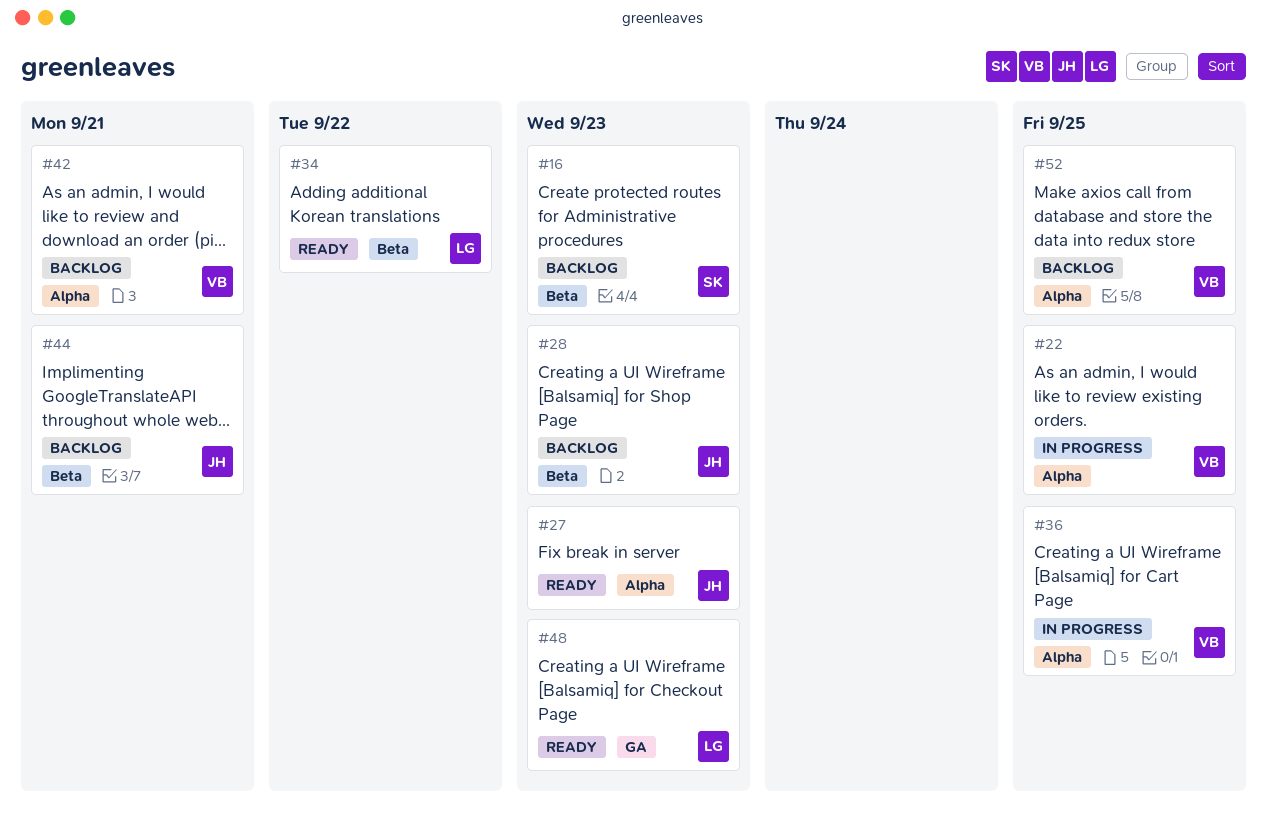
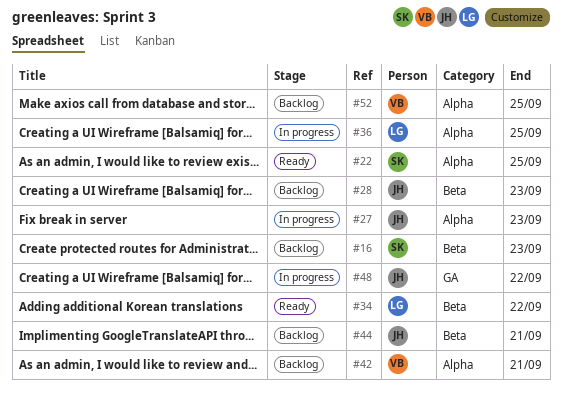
#22, status: In progress -> Ready
#22, owner: VB -> SK
#27, status: Ready -> In progress
#36, owner: VB -> LG
#48, status: Ready -> In progress
#48, owner: LG -> JH
#48, due: Sep 23 -> Sep 22

